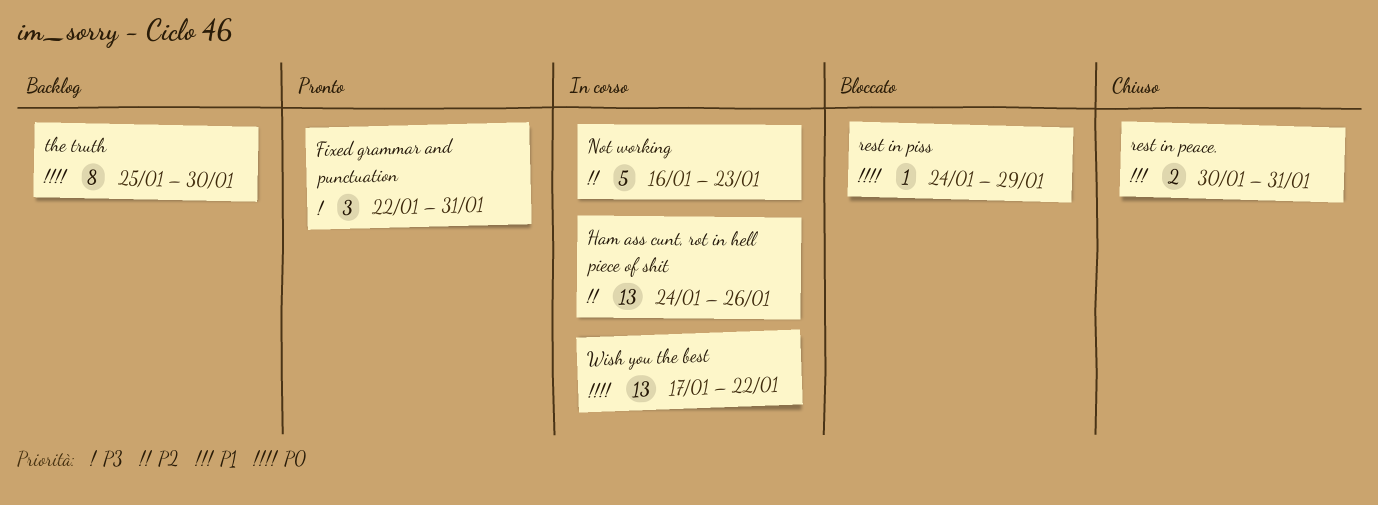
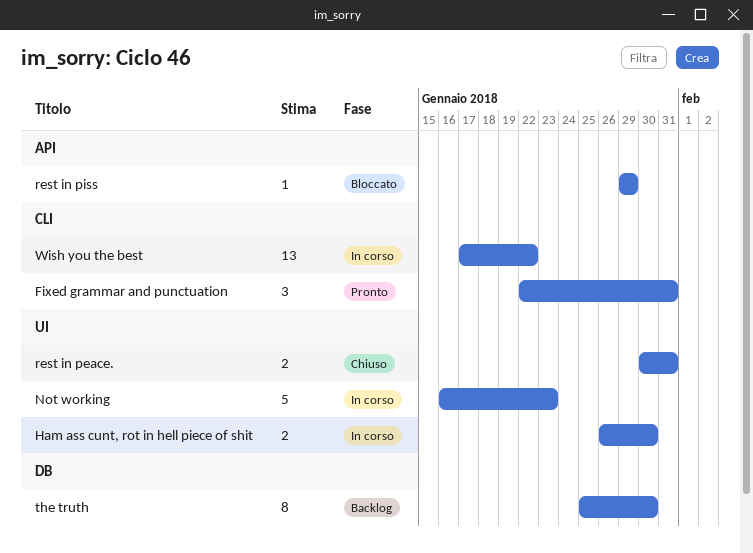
Ham ass cunt, rot in hell piece of shit, estimate: 13 -> 2
Ham ass cunt, rot in hell piece of shit, start: Jan 24 -> Jan 26
Ham ass cunt, rot in hell piece of shit, due: Jan 26 -> Jan 30
rest in piss, start: Jan 24 -> Jan 29

